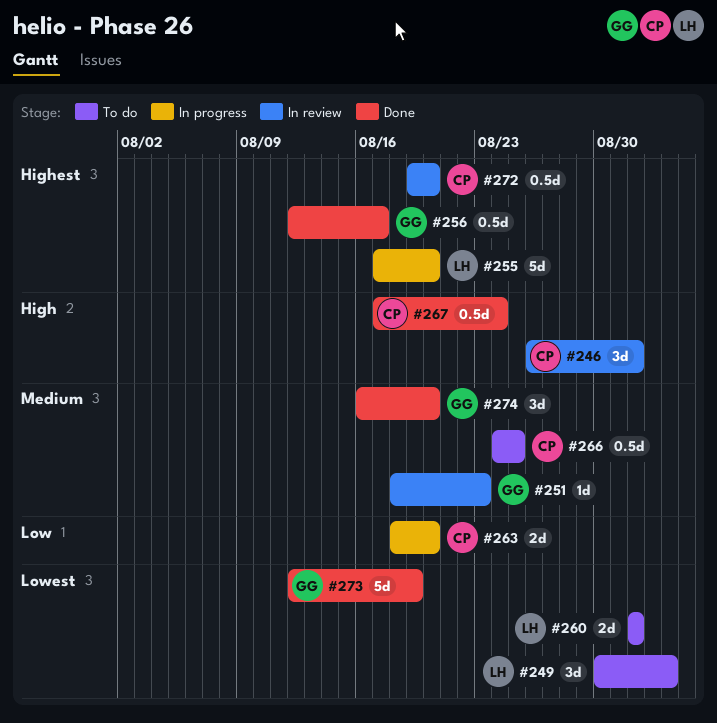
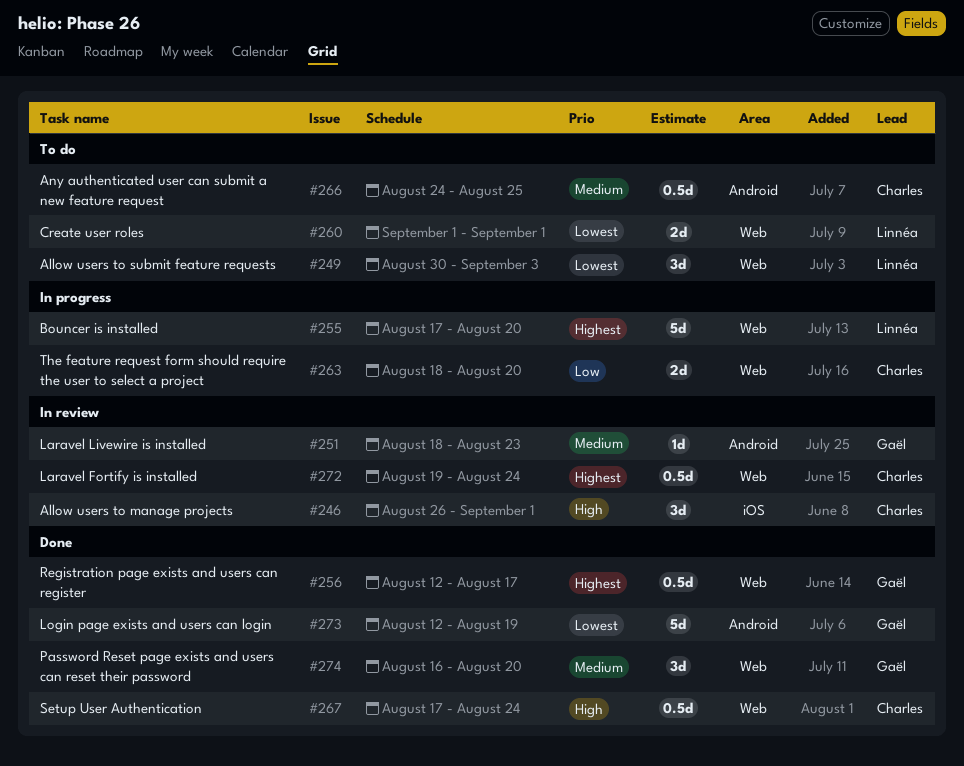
#272, due: Aug 20 -> Aug 24

